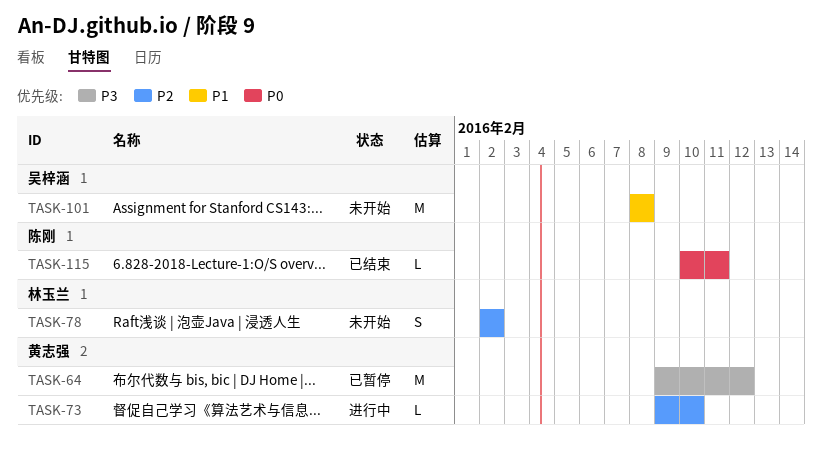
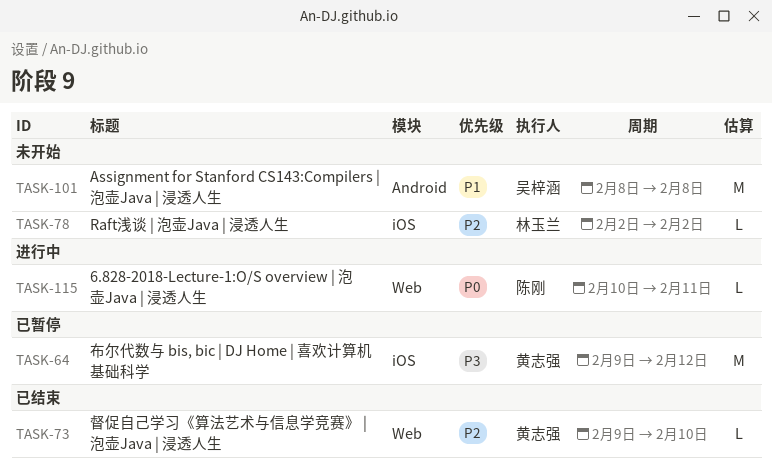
TASK-73, status: 进行中 -> 已结束
TASK-78, estimate: S -> L
TASK-115, status: 已结束 -> 进行中

